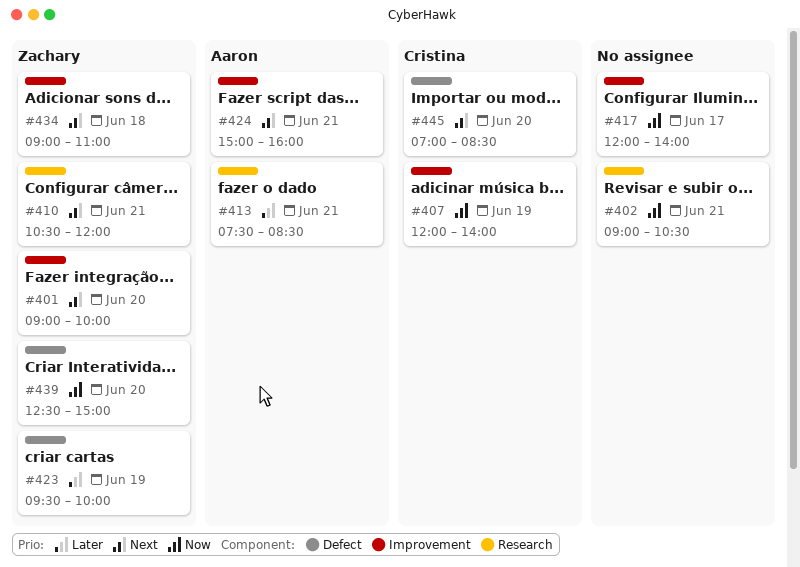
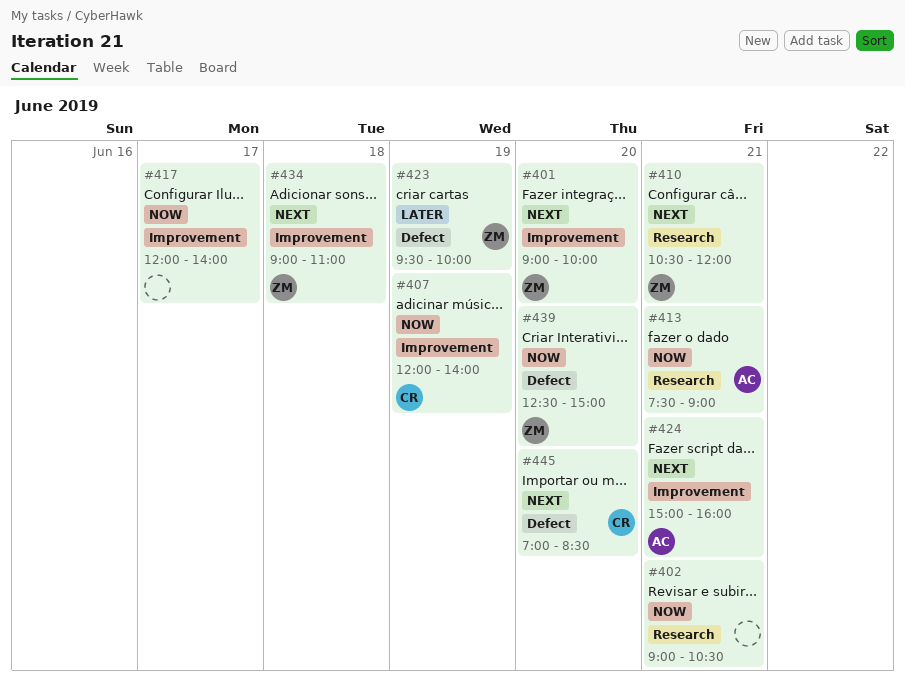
#413, priority: Later -> Now
#413, ends: 08:30 -> 09:00

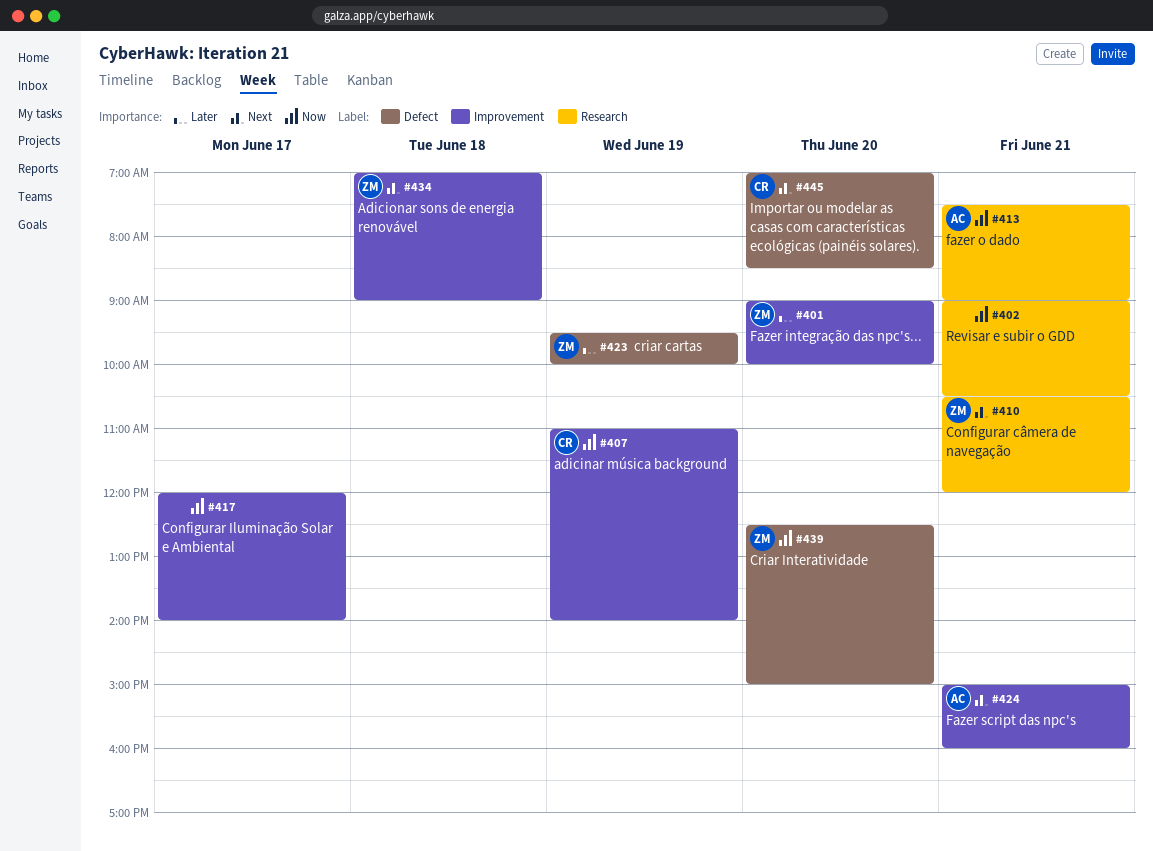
#401, priority: Next -> Later
#407, begins: 12:00 -> 11:00
#434, begins: 09:00 -> 07:00
#434, ends: 11:00 -> 09:00

